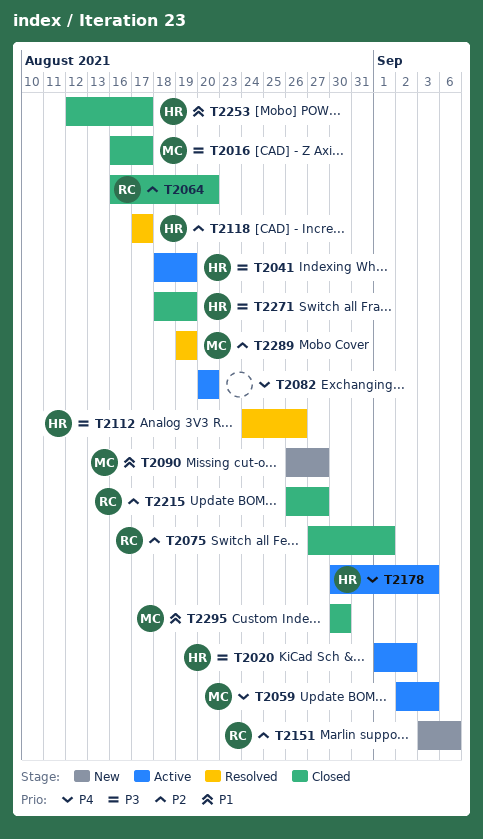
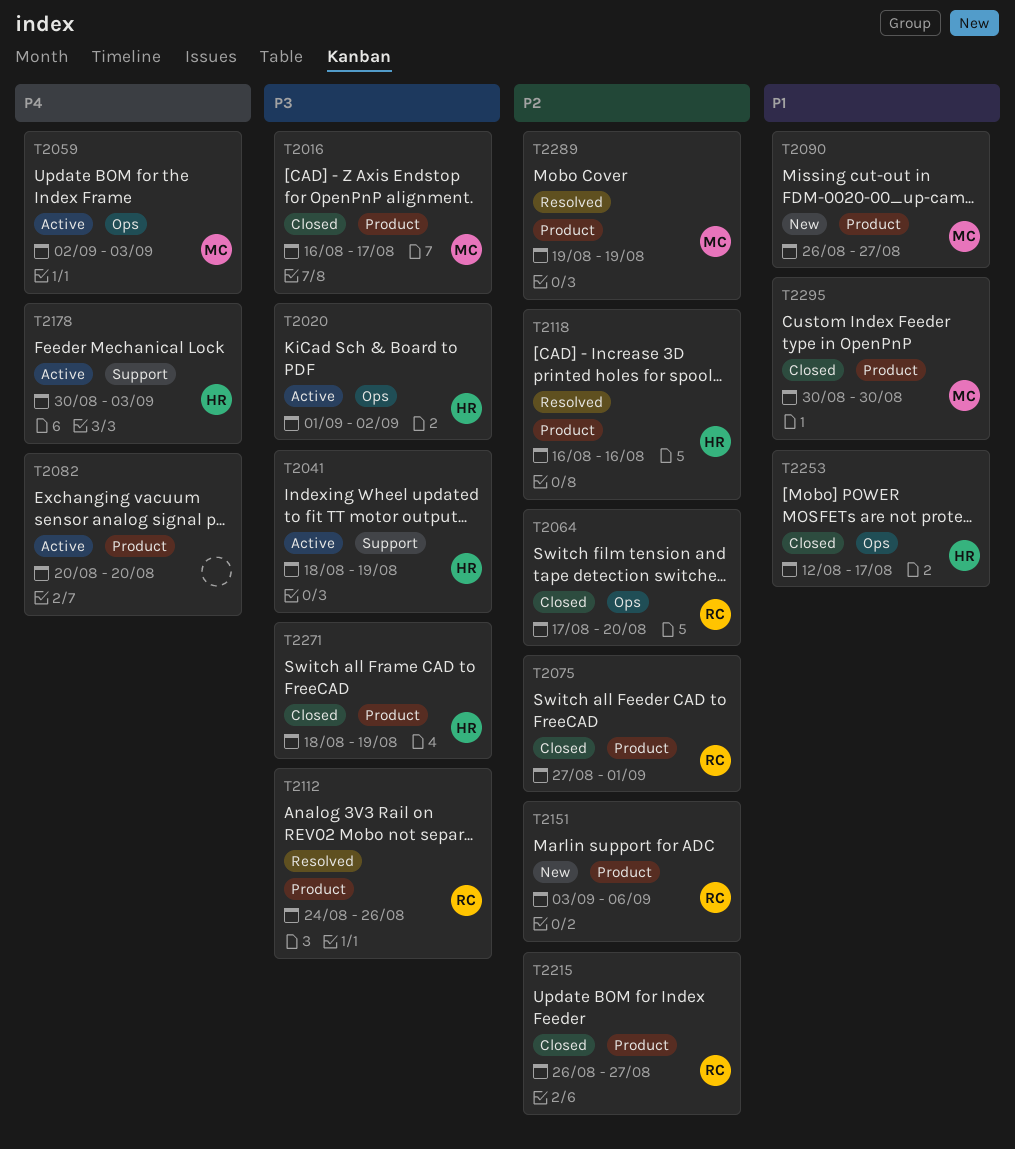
T2064, start: Aug 16 -> Aug 17
T2112, owner: HR -> RC
T2118, start: Aug 17 -> Aug 16
T2118, due: Aug 17 -> Aug 16

